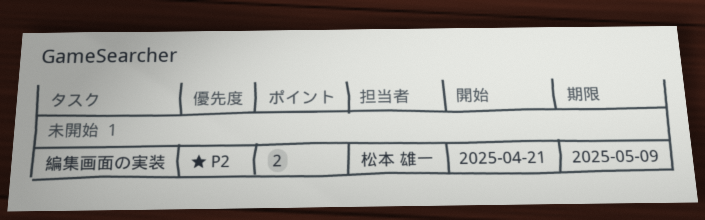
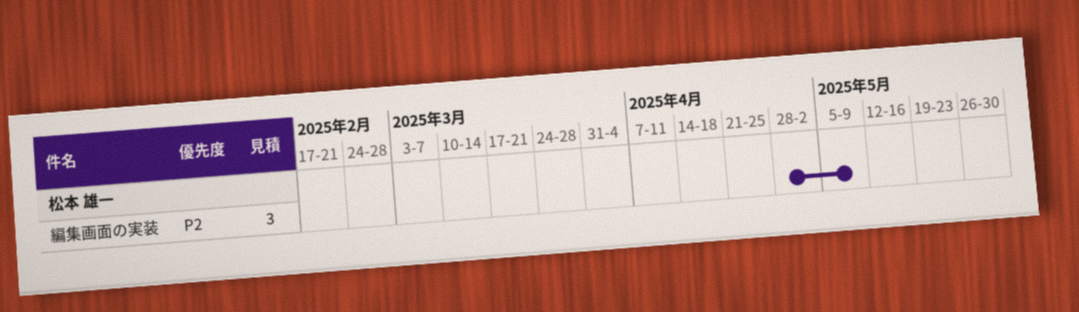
編集画面の実装, estimate: 2 -> 3
編集画面の実装, start: Apr 21 -> Apr 28

